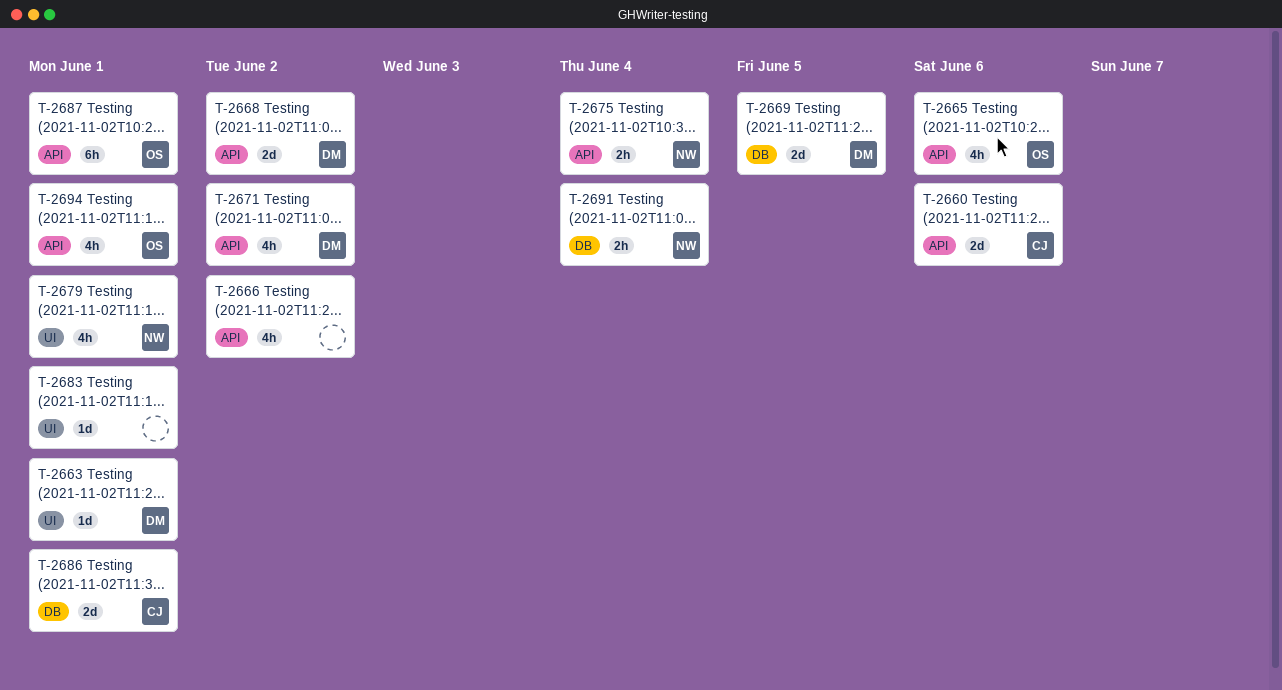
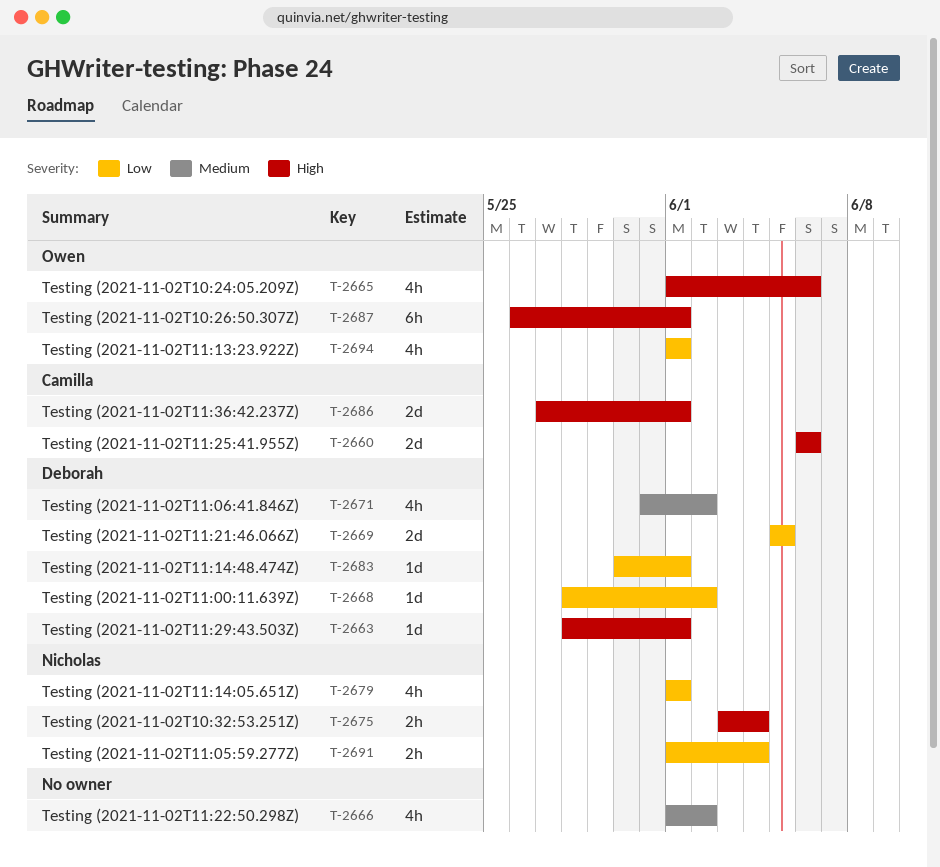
T-2668, estimate: 2d -> 1d
T-2683, owner: none -> Deborah

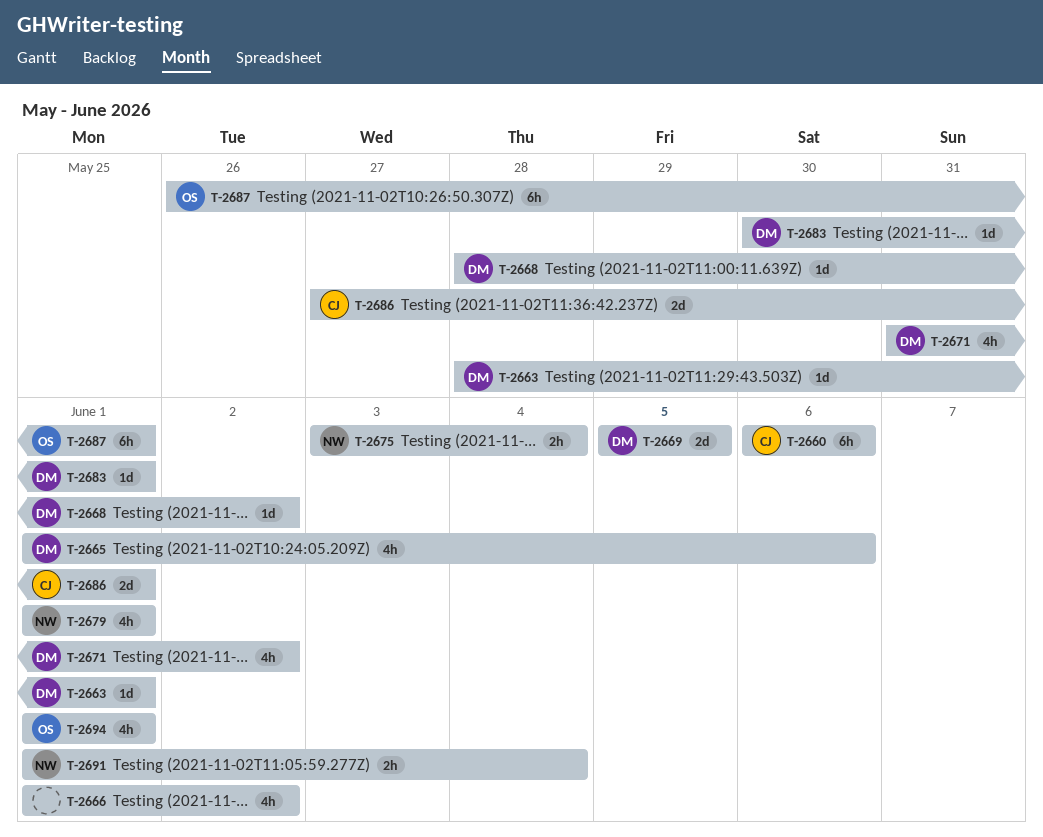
T-2660, estimate: 2d -> 6h
T-2665, owner: Owen -> Deborah

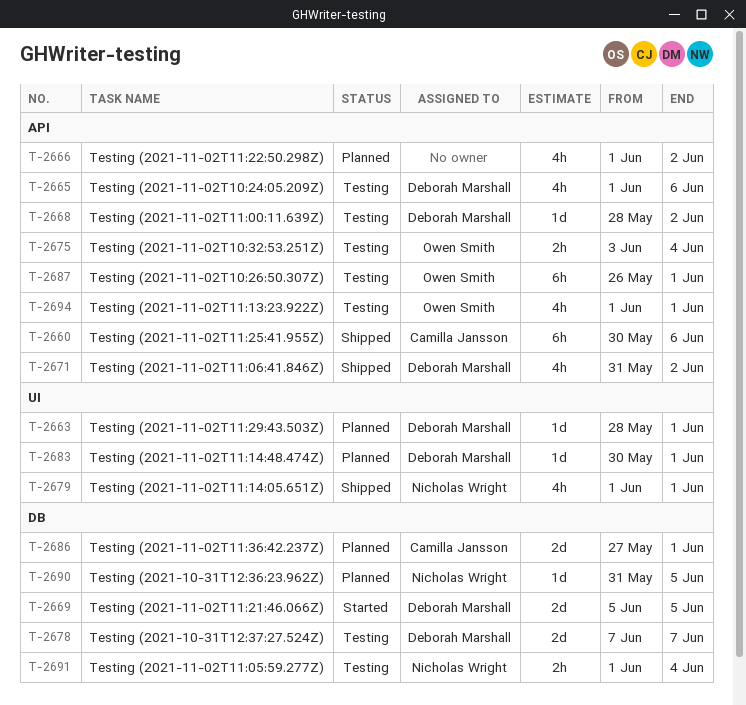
T-2660, start: Jun 6 -> May 30
T-2675, owner: Nicholas Wright -> Owen Smith
T-2678: none -> present
T-2690: none -> present

